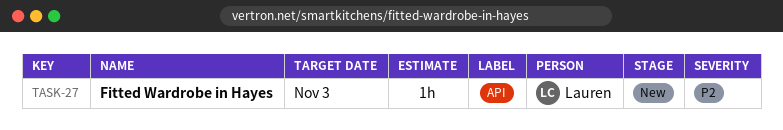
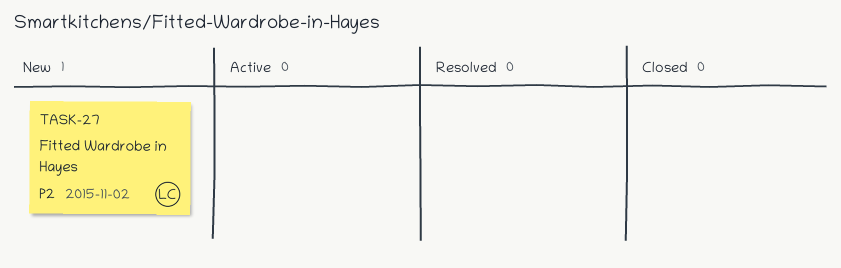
TASK-27, due: Nov 3 -> Nov 2

